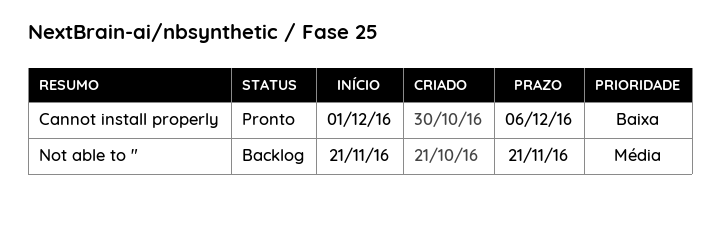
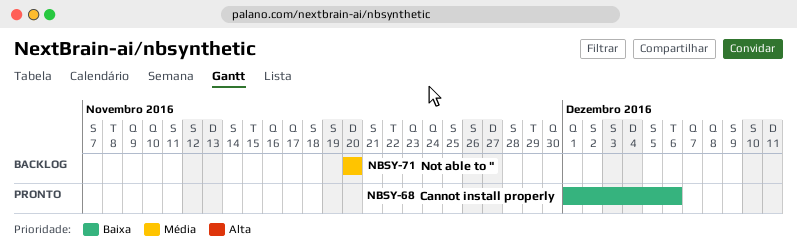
Not able to ", start: Nov 21 -> Nov 20
Not able to ", due: Nov 21 -> Nov 20

